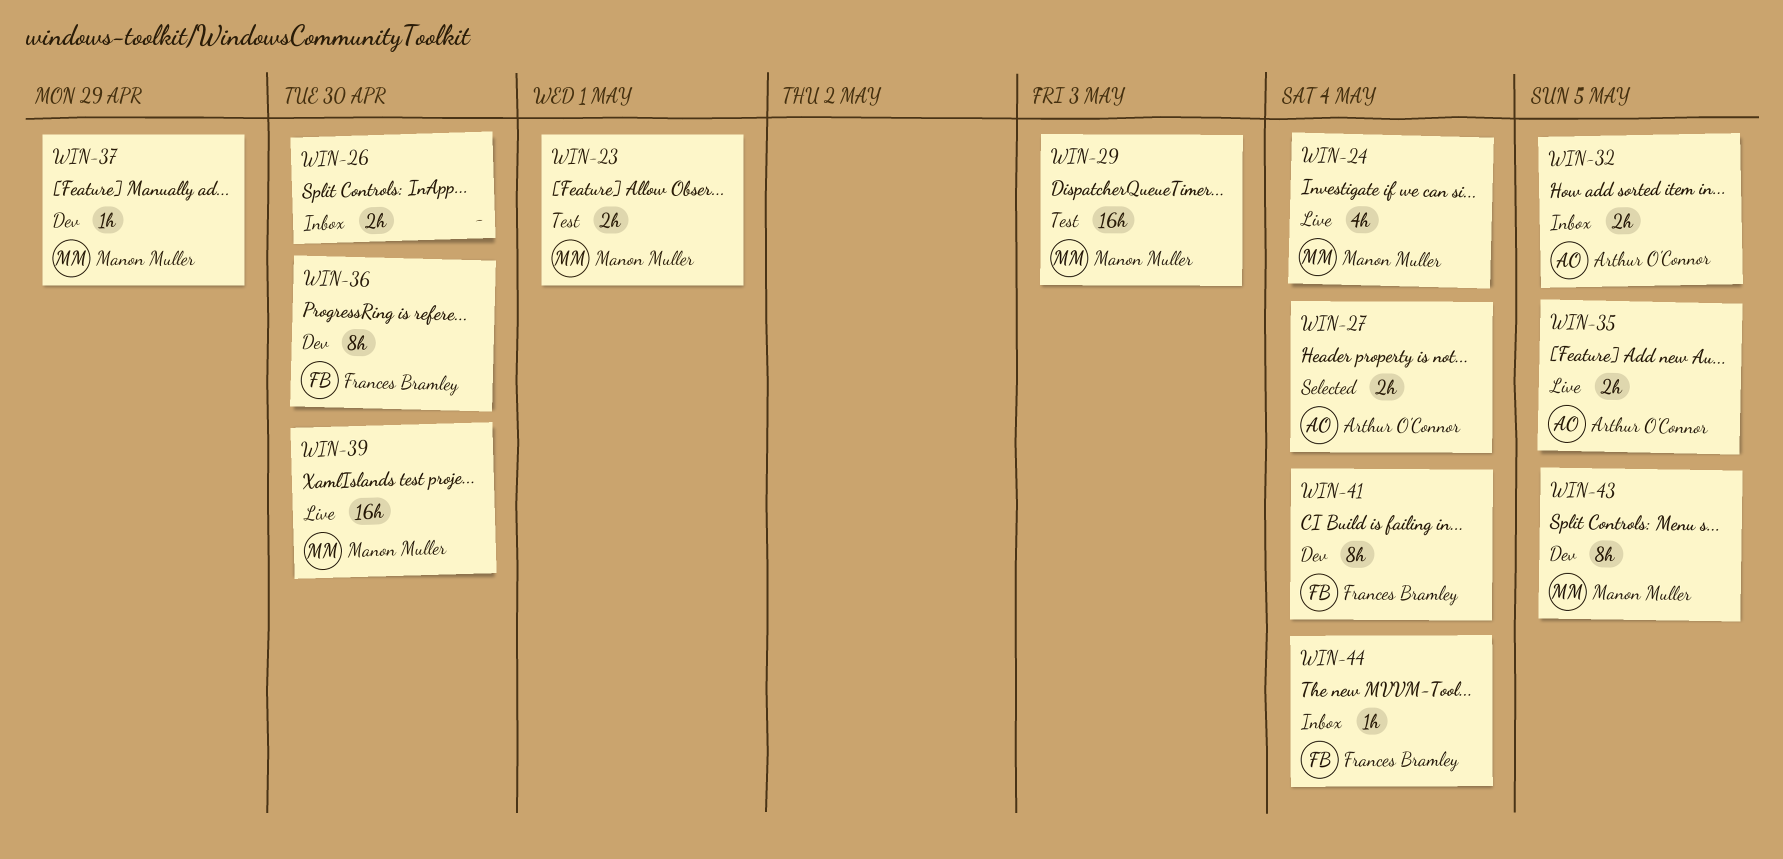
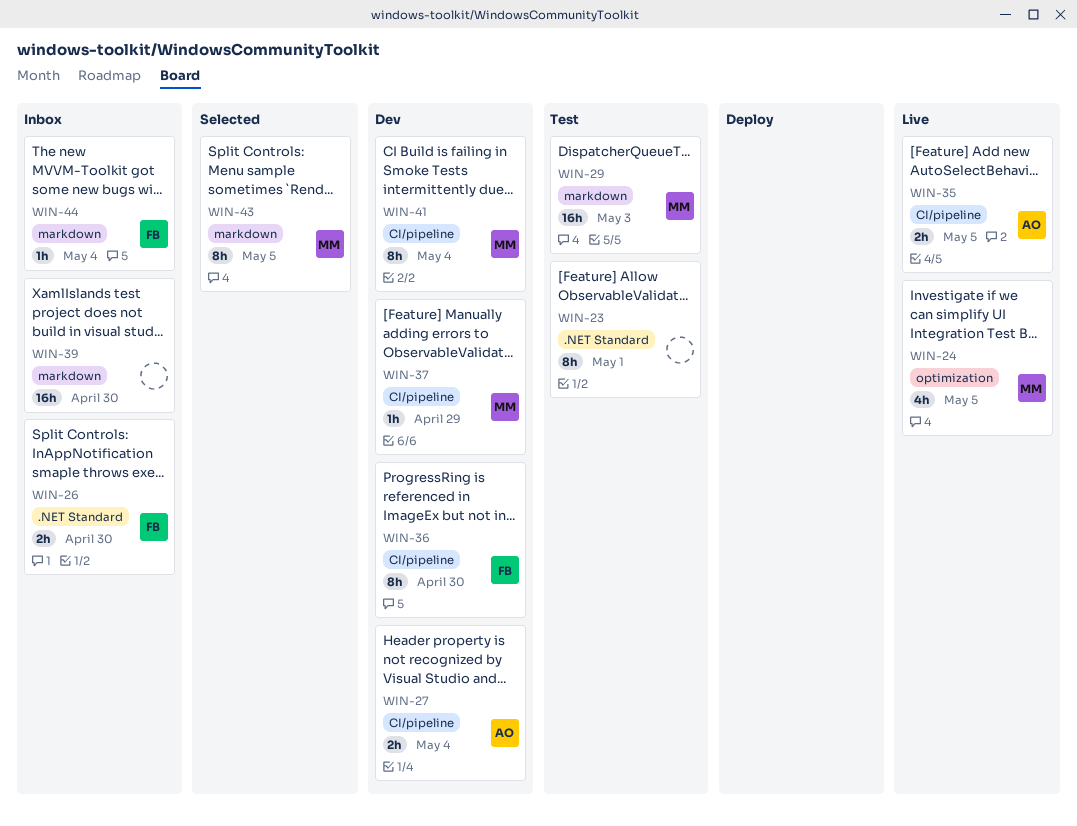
WIN-23, owner: Manon Muller -> none
WIN-23, estimate: 2h -> 8h
WIN-24, due: May 4 -> May 5
WIN-26, owner: none -> Frances Bramley
WIN-27, status: Selected -> Dev
WIN-32: present -> none
WIN-39, status: Live -> Inbox
WIN-39, owner: Manon Muller -> none
WIN-41, owner: Frances Bramley -> Manon Muller
WIN-43, status: Dev -> Selected

